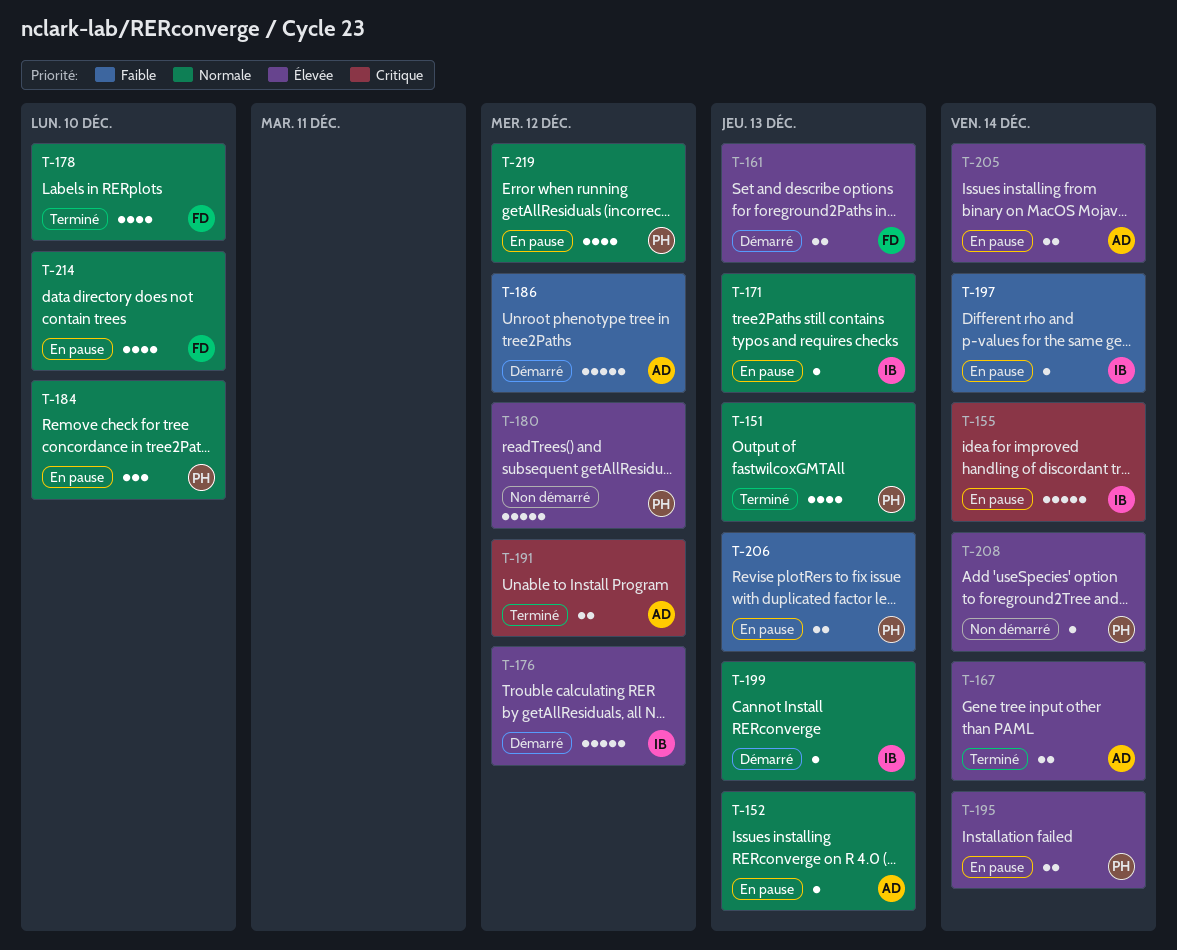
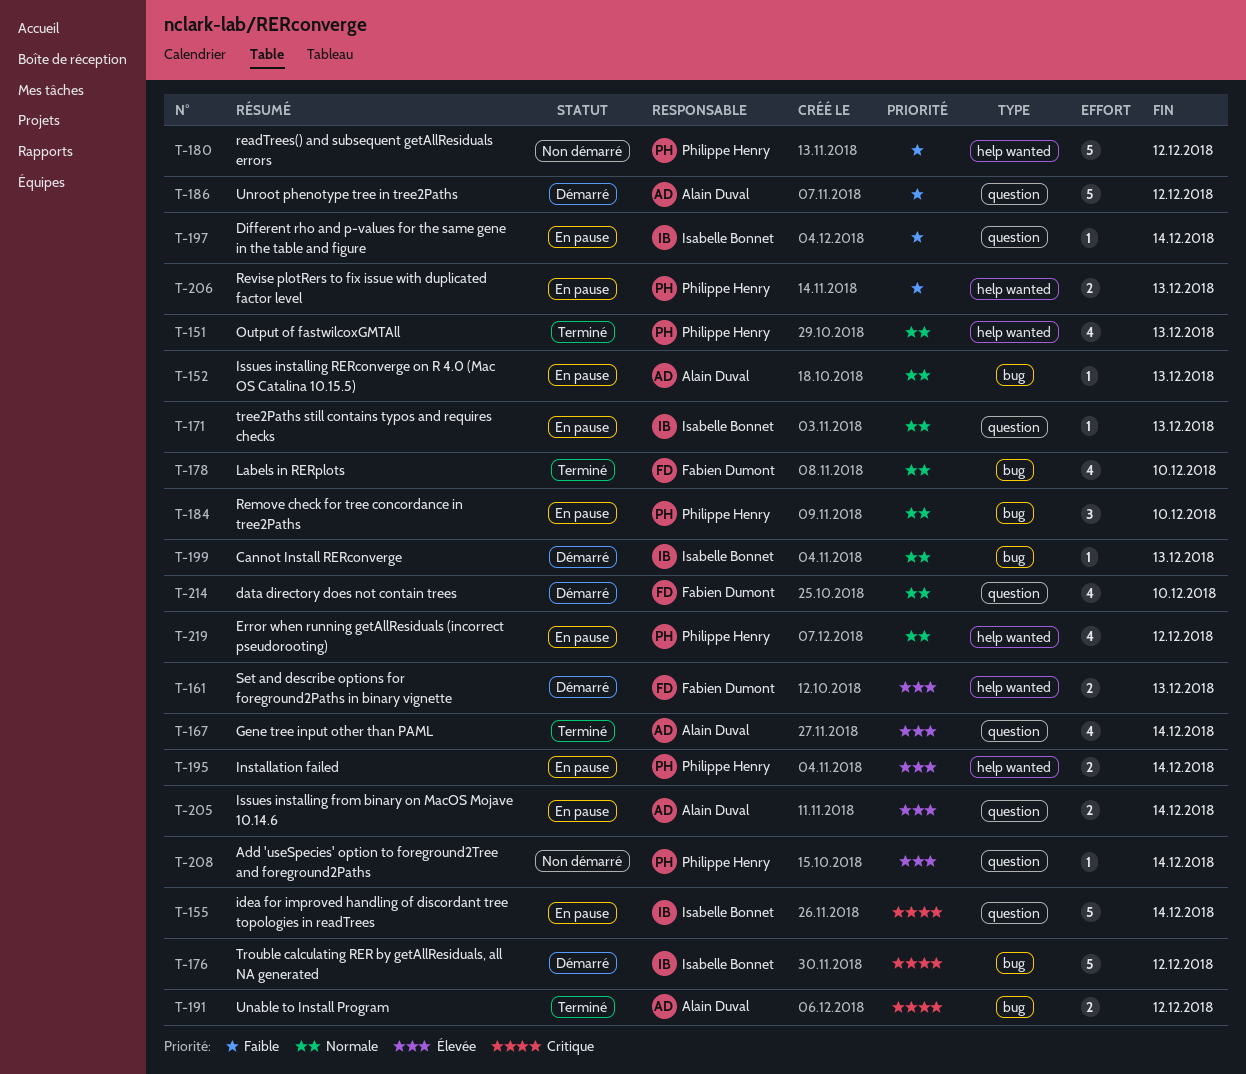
T-167, estimate: 2 -> 4
T-176, priority: Élevée -> Critique
T-180, priority: Élevée -> Faible
T-214, status: En pause -> Démarré

